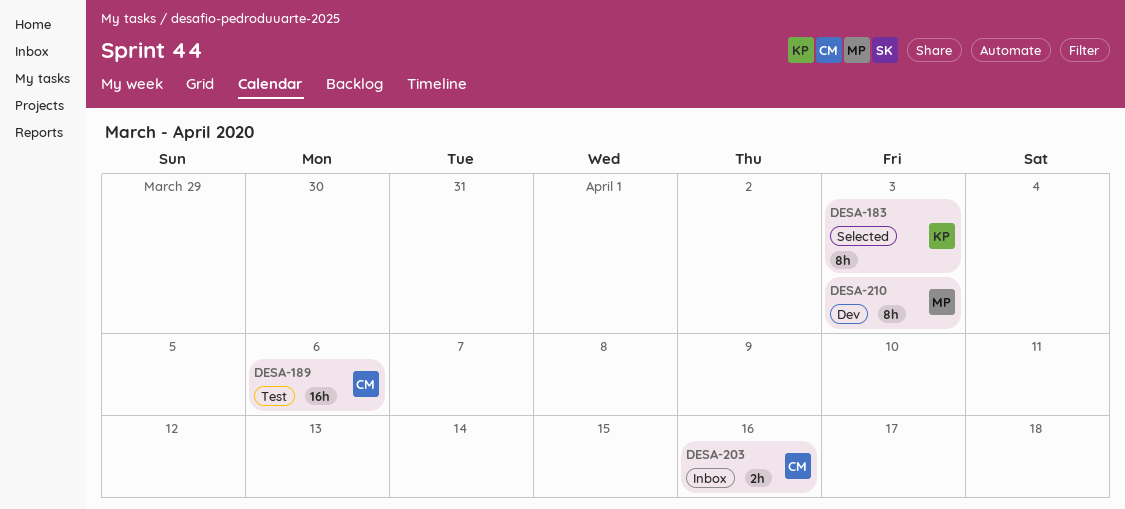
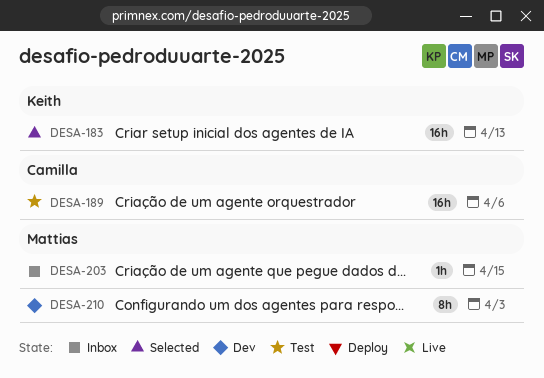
DESA-183, estimate: 8h -> 16h
DESA-183, due: Apr 3 -> Apr 13
DESA-203, owner: Camilla -> Mattias
DESA-203, estimate: 2h -> 1h
DESA-203, due: Apr 16 -> Apr 15

